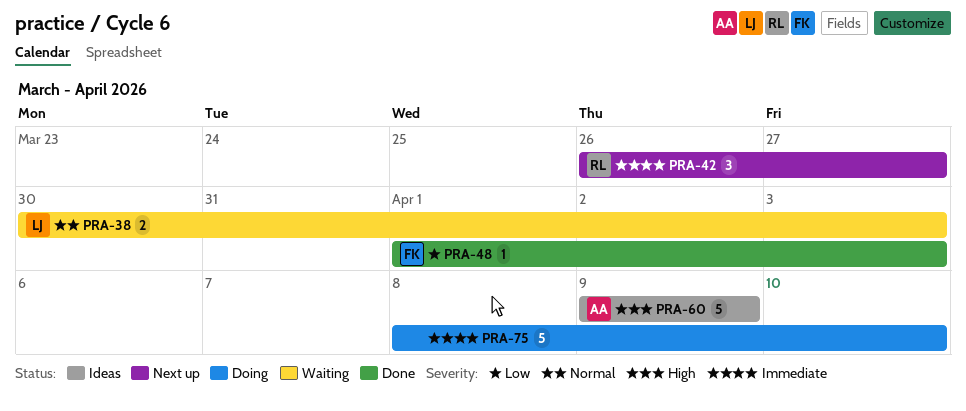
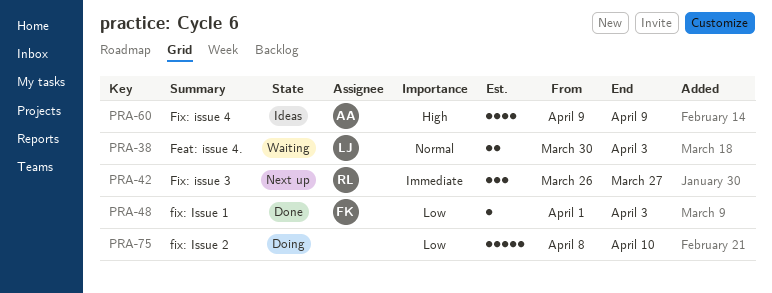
PRA-60, estimate: 5 -> 4
PRA-75, priority: Immediate -> Low

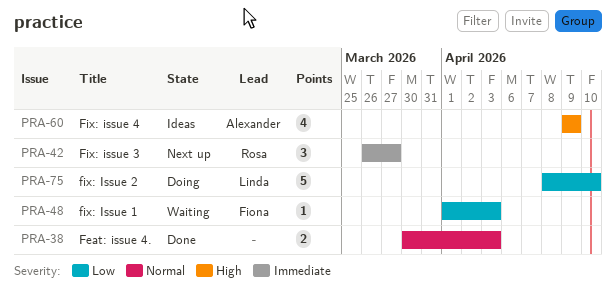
PRA-38, status: Waiting -> Done
PRA-38, owner: Linda -> none
PRA-48, status: Done -> Waiting
PRA-75, owner: none -> Linda

